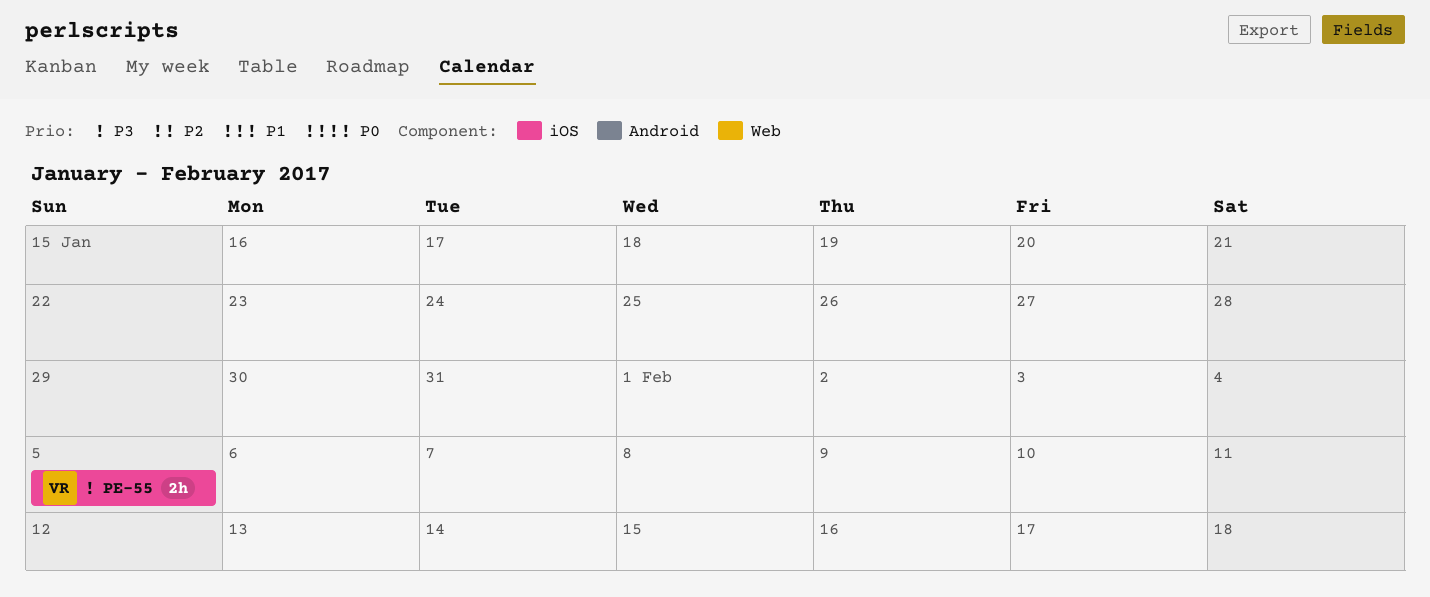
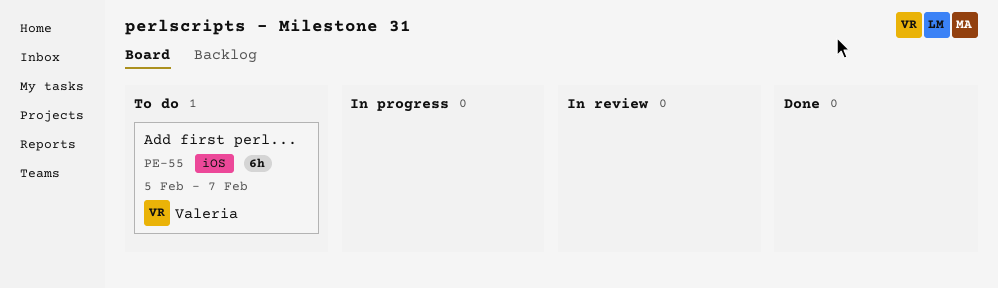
PE-55, estimate: 2h -> 6h
PE-55, due: Feb 5 -> Feb 7

